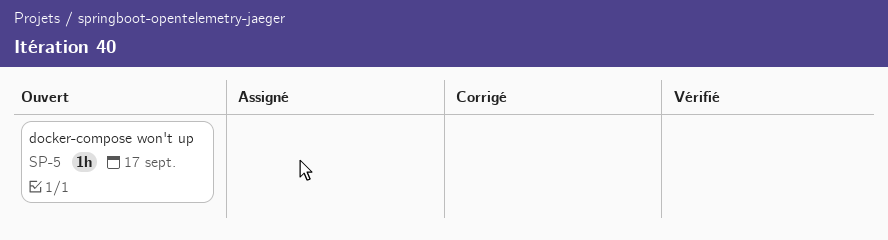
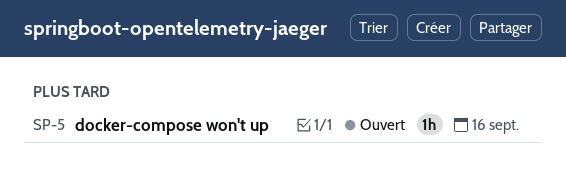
SP-5, due: Sep 17 -> Sep 16

